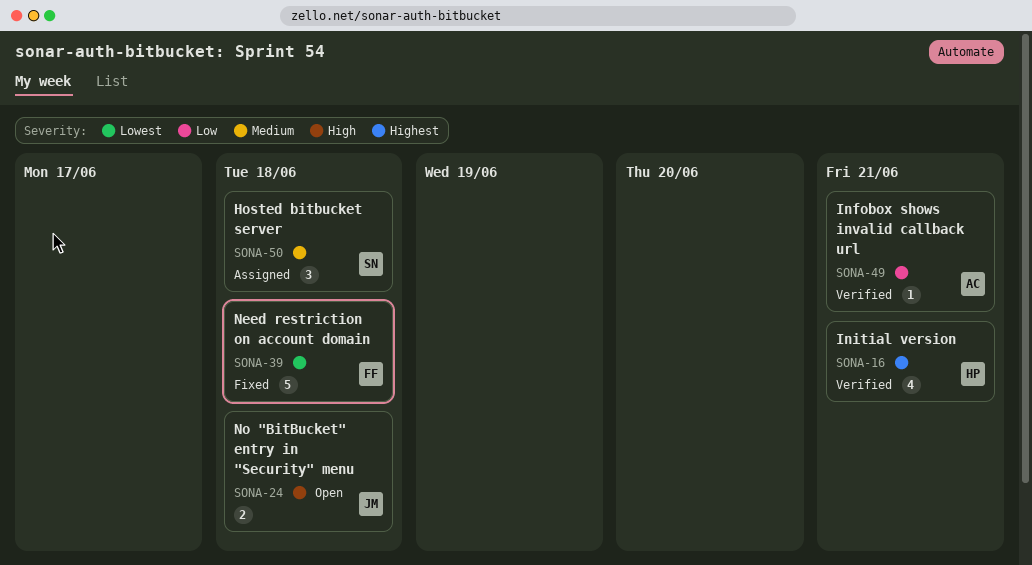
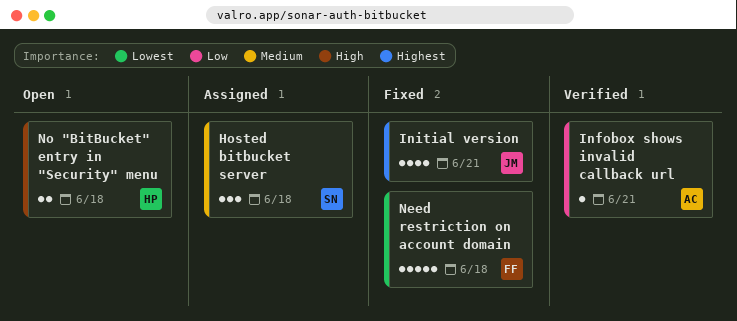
Initial version, status: Verified -> Fixed
Initial version, owner: HP -> JM
No "BitBucket" entry in "Security" menu, owner: JM -> HP

